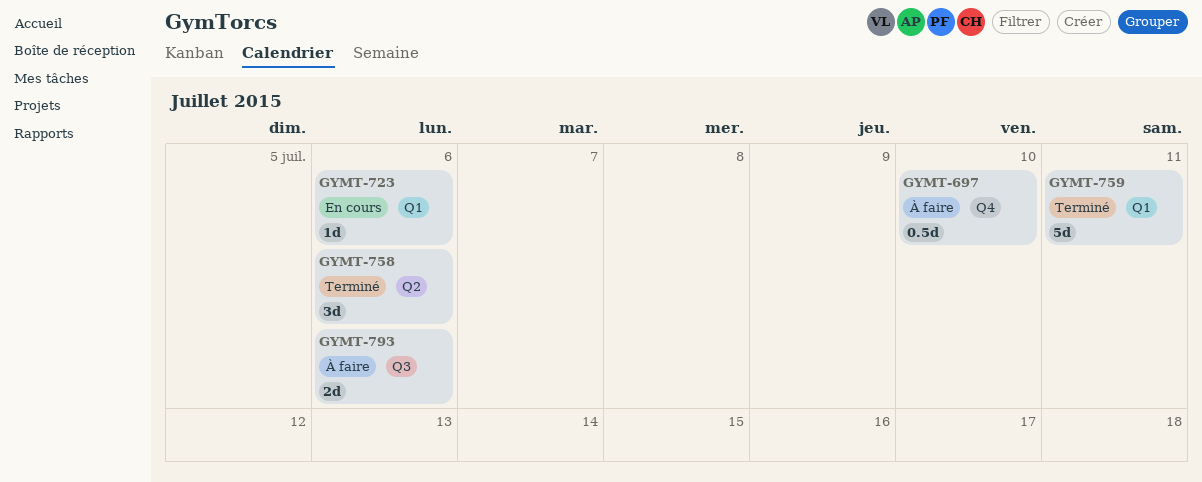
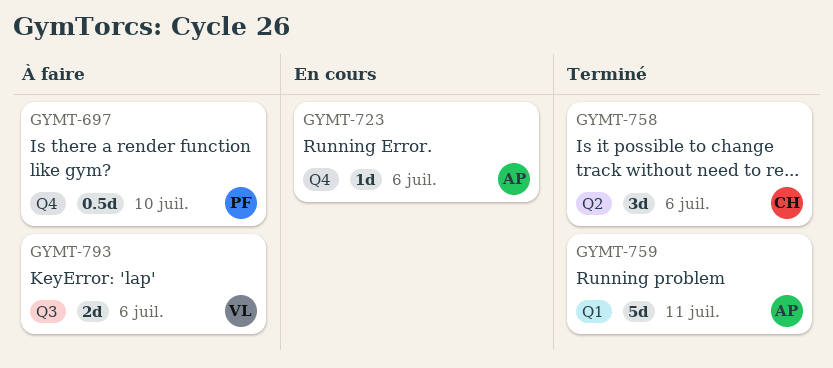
GYMT-723, label: Q1 -> Q4

